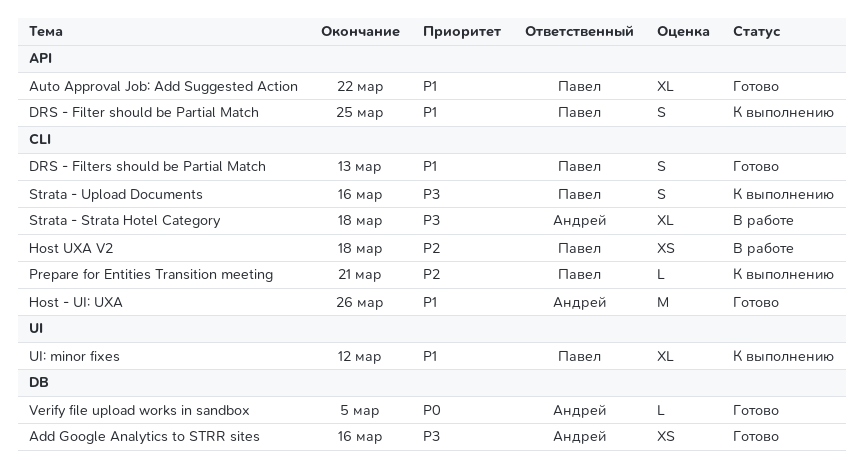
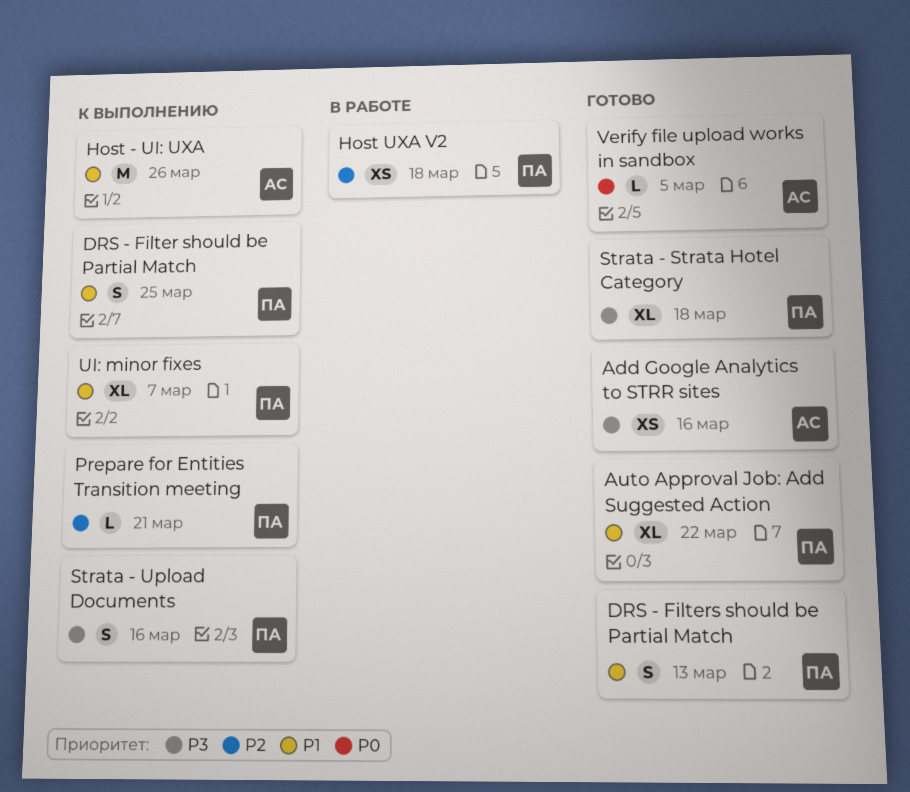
Host - UI: UXA, status: Готово -> К выполнению
Strata - Strata Hotel Category, status: В работе -> Готово
Strata - Strata Hotel Category, owner: Андрей -> Павел
UI: minor fixes, due: Mar 12 -> Mar 7

